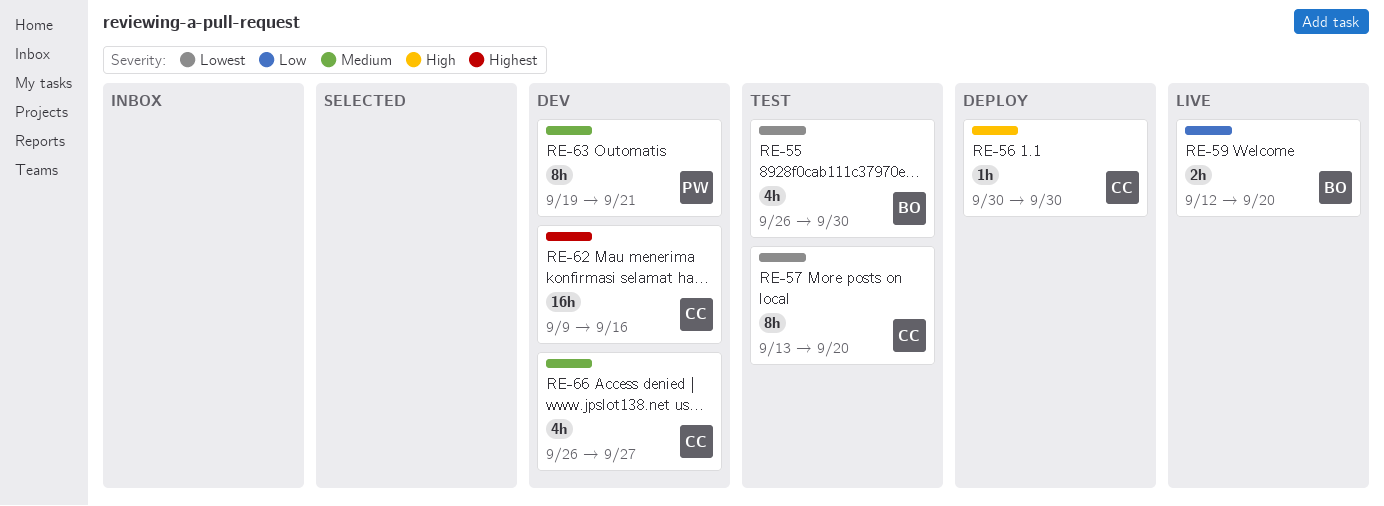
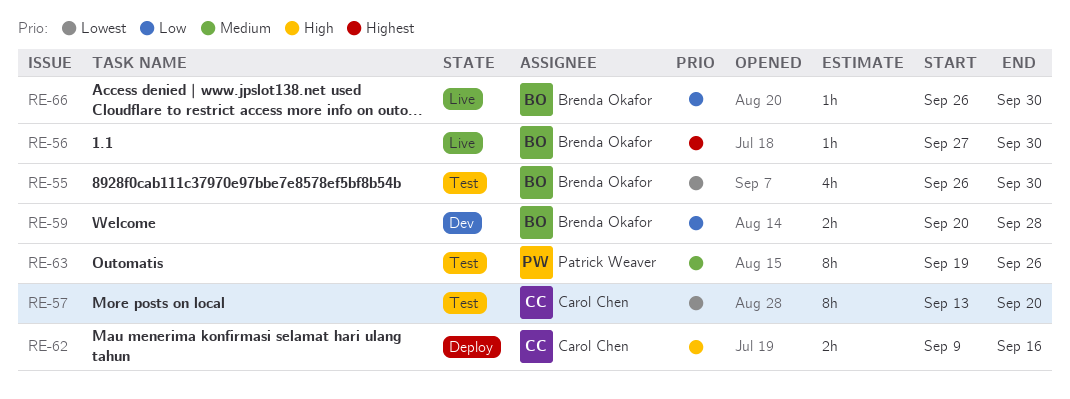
RE-56, status: Deploy -> Live
RE-56, owner: Carol Chen -> Brenda Okafor
RE-56, priority: High -> Highest
RE-56, start: Sep 30 -> Sep 27
RE-59, status: Live -> Dev
RE-59, start: Sep 12 -> Sep 20
RE-59, due: Sep 20 -> Sep 28
RE-62, status: Dev -> Deploy
RE-62, priority: Highest -> High
RE-62, estimate: 16h -> 2h
RE-63, status: Dev -> Test
RE-63, due: Sep 21 -> Sep 26
RE-66, status: Dev -> Live
RE-66, owner: Carol Chen -> Brenda Okafor
RE-66, priority: Medium -> Low
RE-66, estimate: 4h -> 1h
RE-66, due: Sep 27 -> Sep 30

